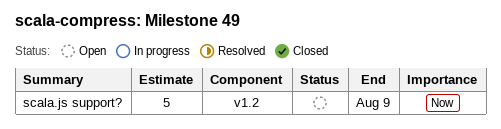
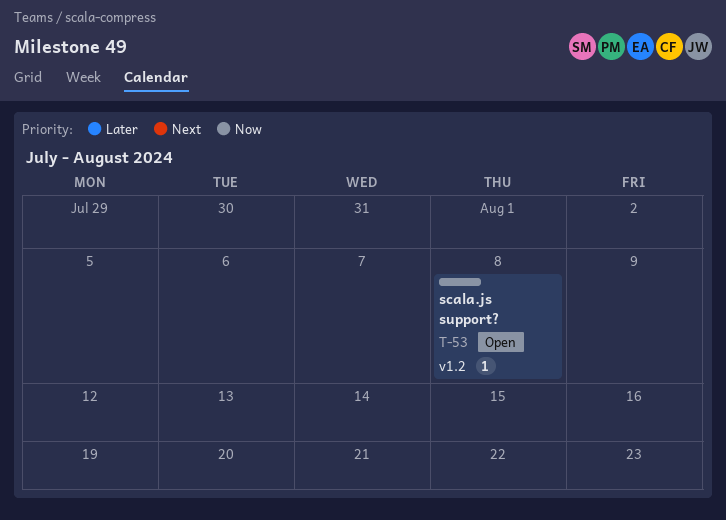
scala.js support?, estimate: 5 -> 1
scala.js support?, due: Aug 9 -> Aug 8

